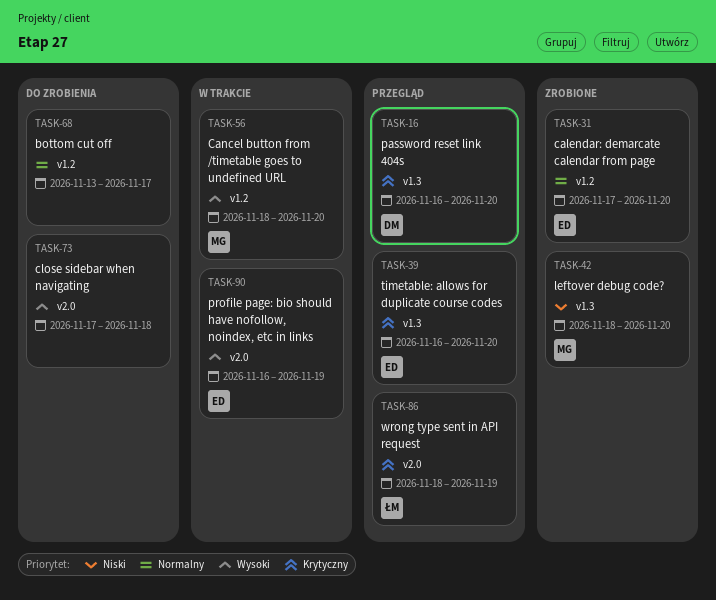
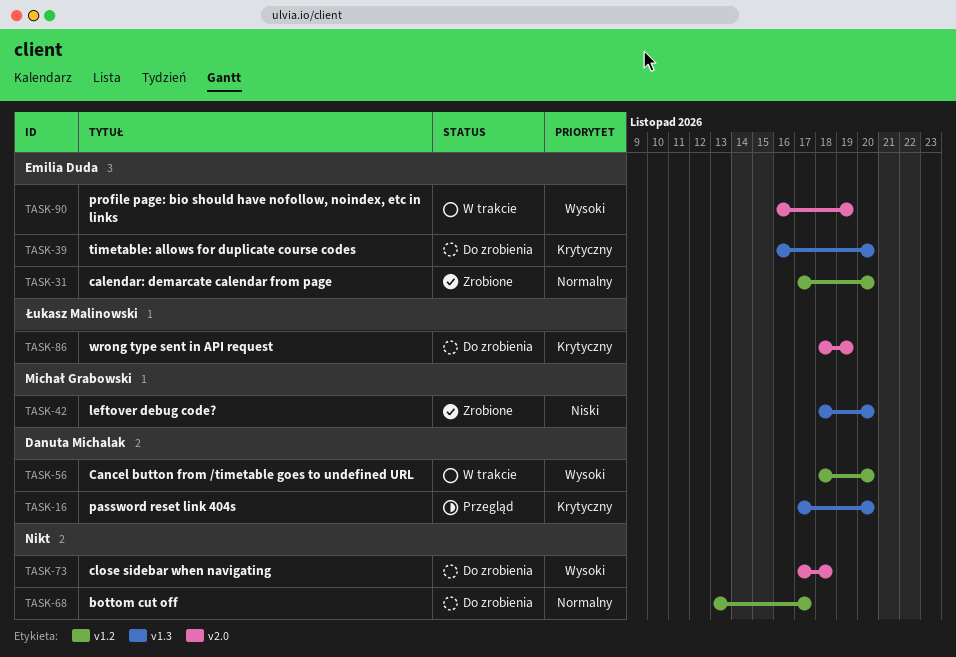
TASK-16, start: Nov 16 -> Nov 17
TASK-39, status: Przegląd -> Do zrobienia
TASK-56, owner: Michał Grabowski -> Danuta Michalak
TASK-86, status: Przegląd -> Do zrobienia

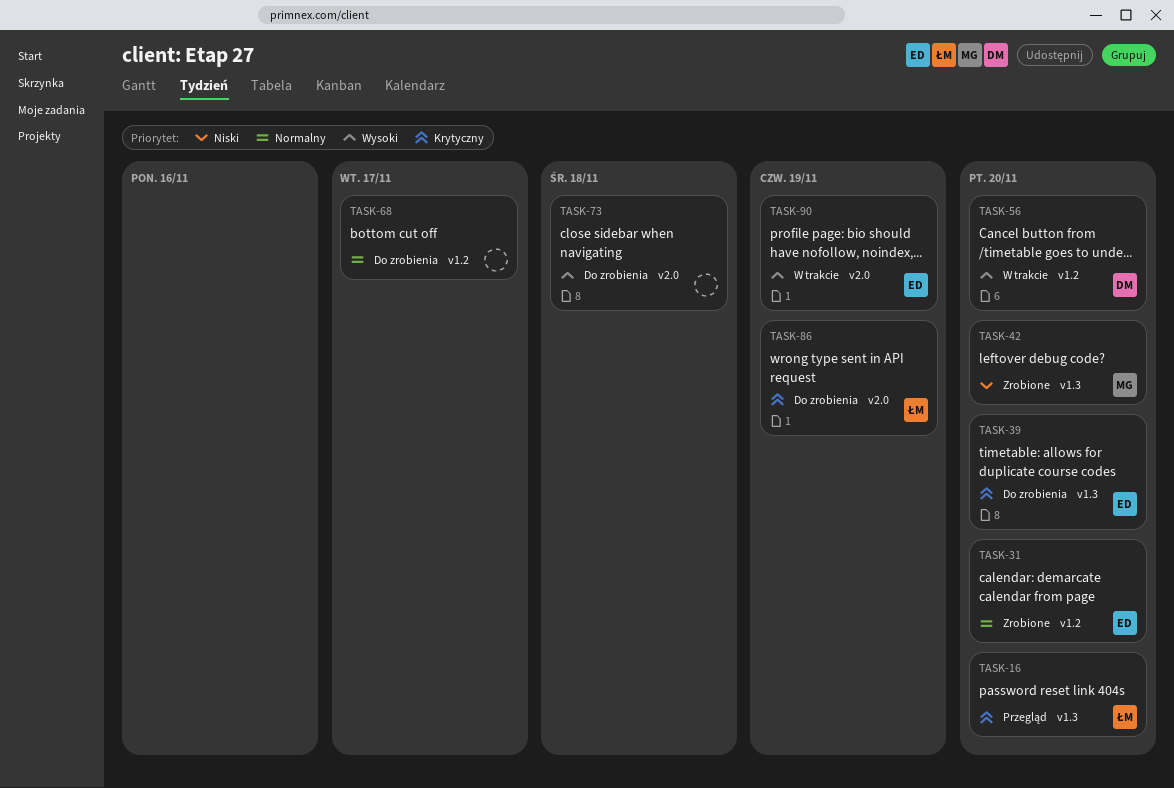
TASK-16, owner: Danuta Michalak -> Łukasz Malinowski

